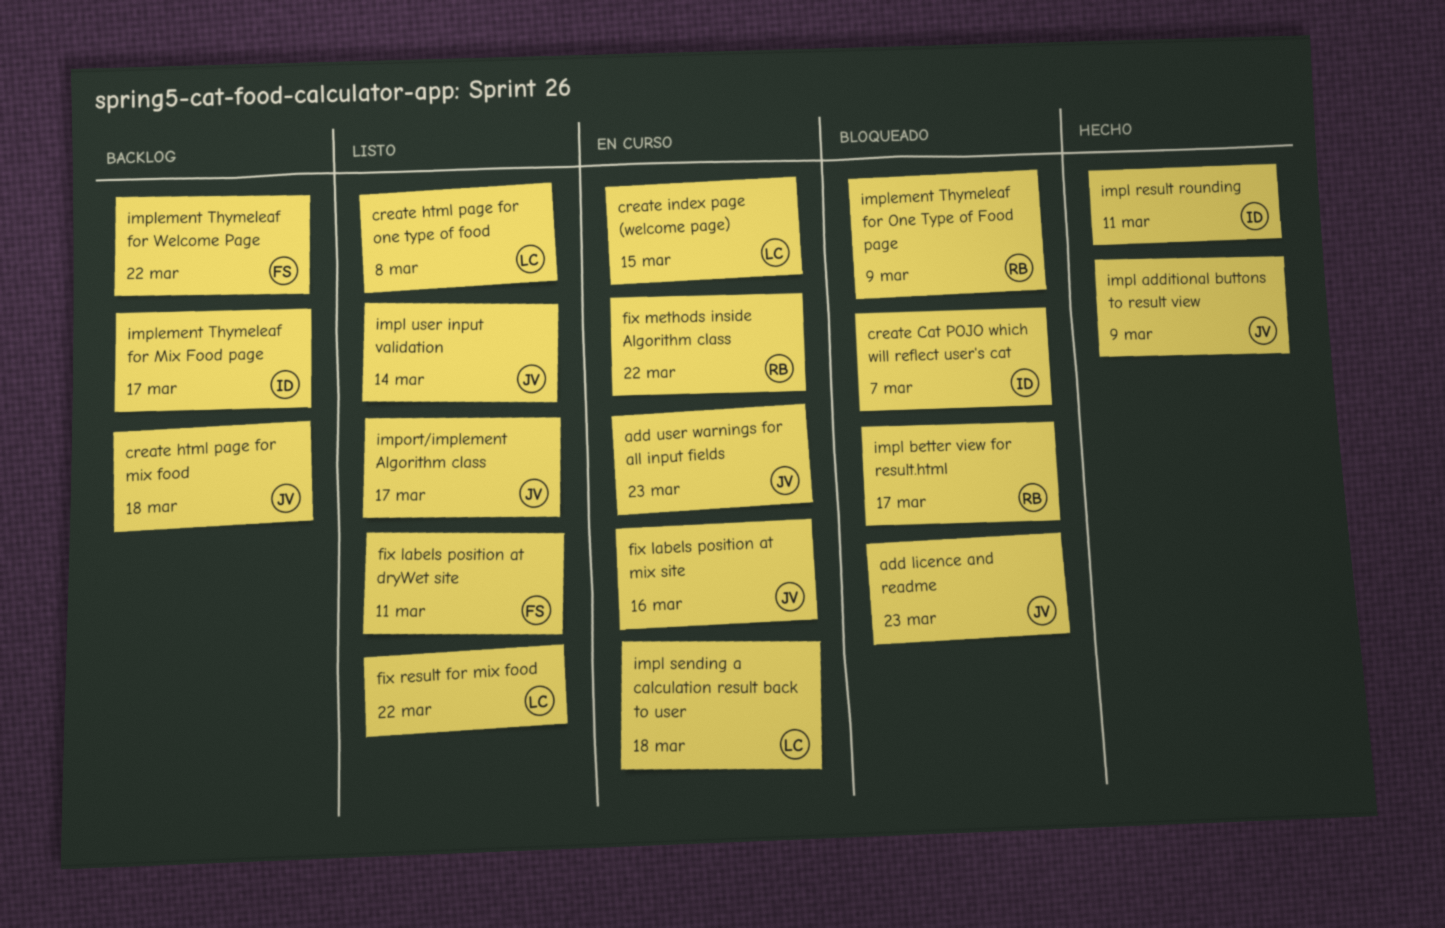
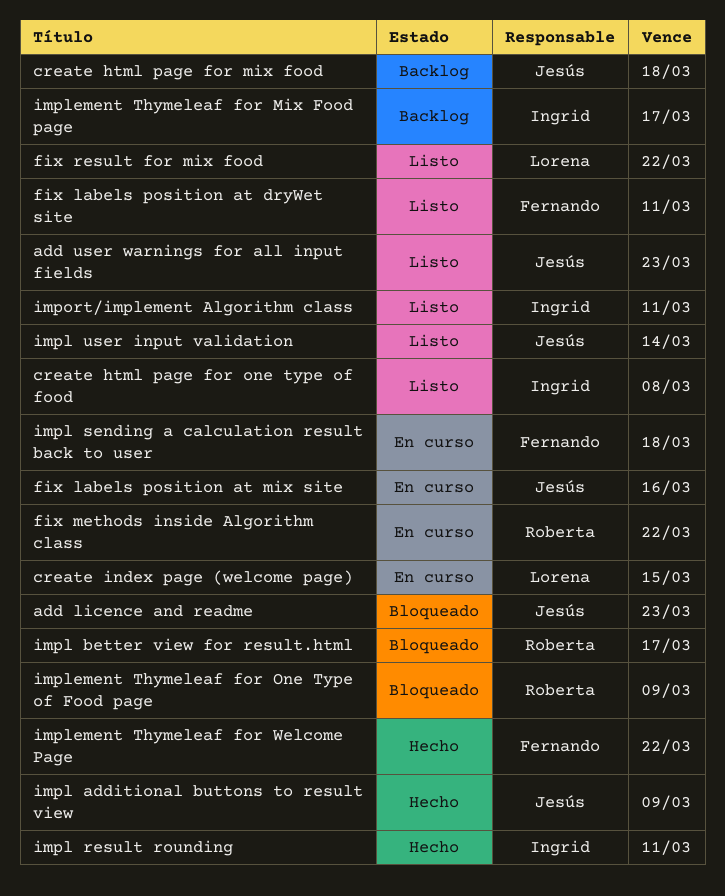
add user warnings for all input fields, status: En curso -> Listo
create Cat POJO which will reflect user's cat: present -> none
create html page for one type of food, owner: Lorena -> Ingrid
impl sending a calculation result back to user, owner: Lorena -> Fernando
implement Thymeleaf for Welcome Page, status: Backlog -> Hecho
import/implement Algorithm class, owner: Jesús -> Ingrid
import/implement Algorithm class, due: Mar 17 -> Mar 11

